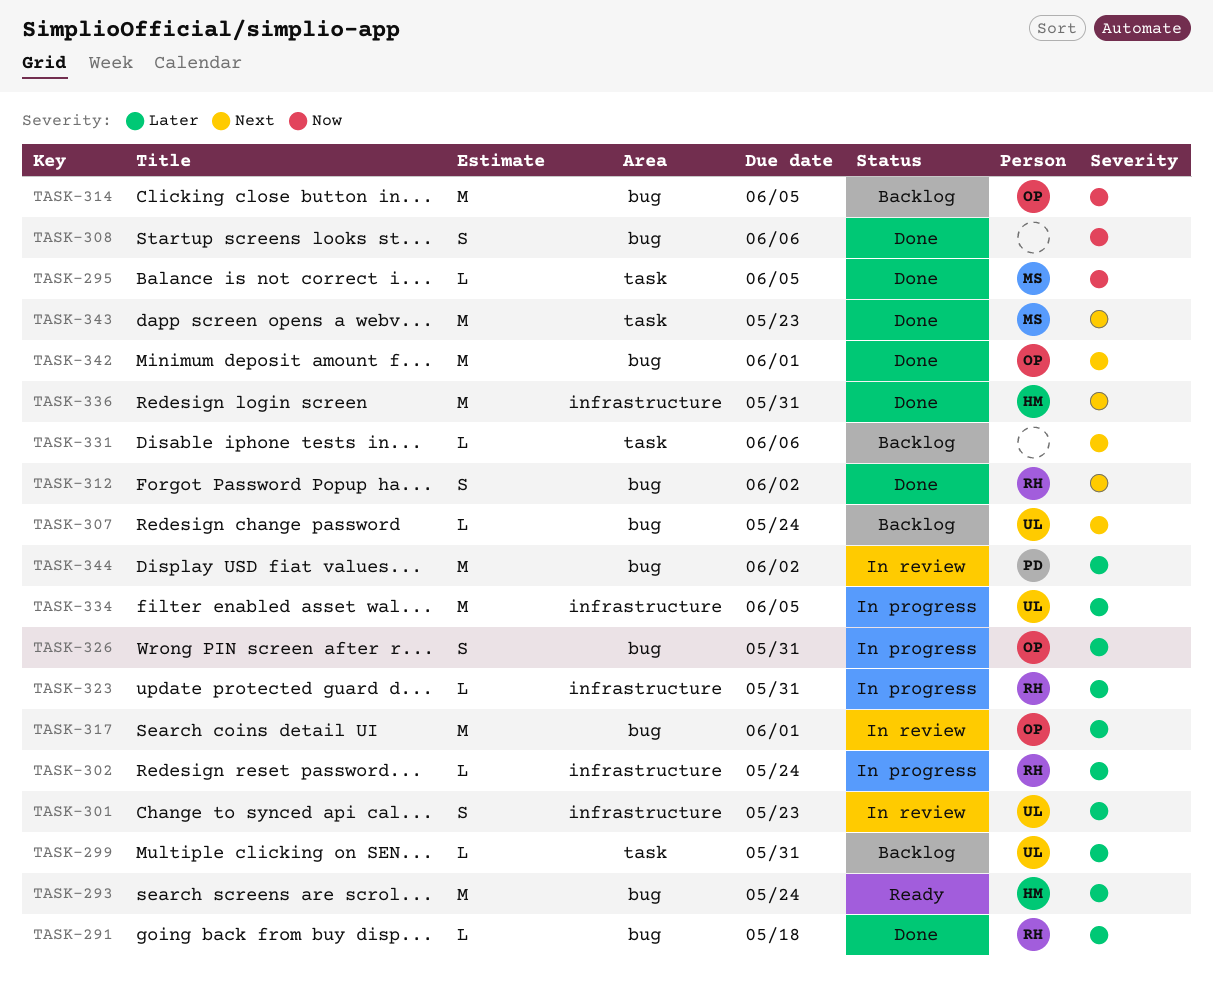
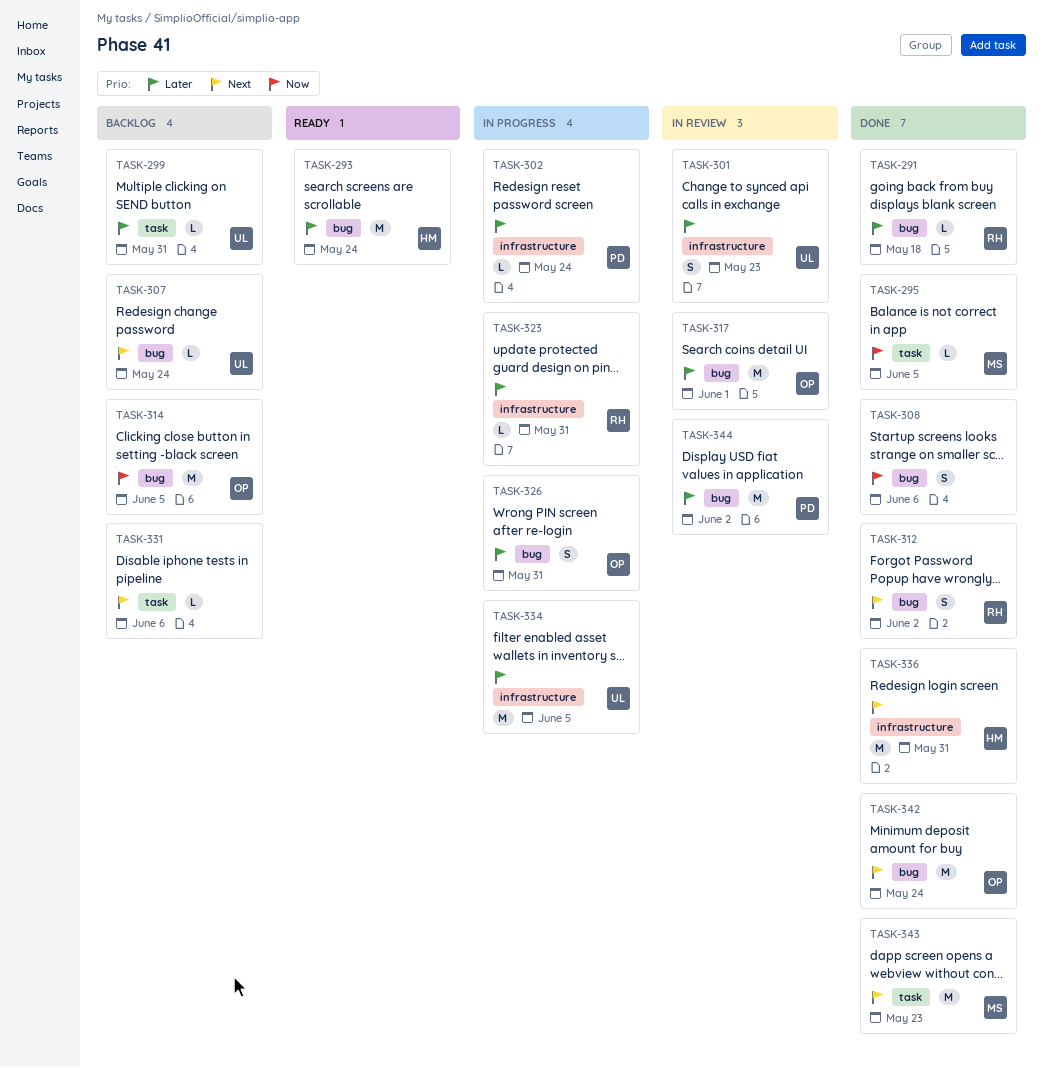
TASK-302, owner: RH -> PD
TASK-342, due: Jun 1 -> May 24

